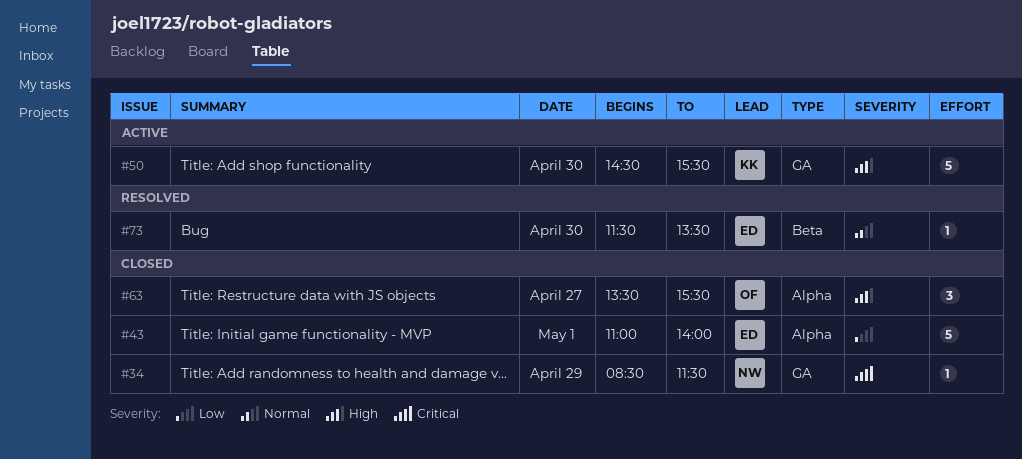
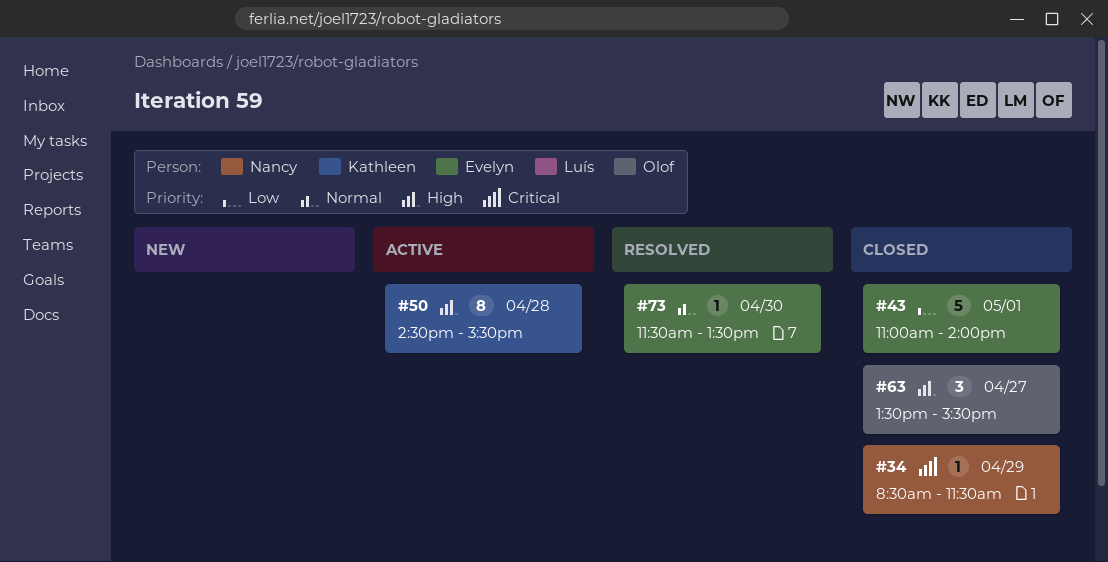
#50, estimate: 5 -> 8
#50, day: Apr 30 -> Apr 28

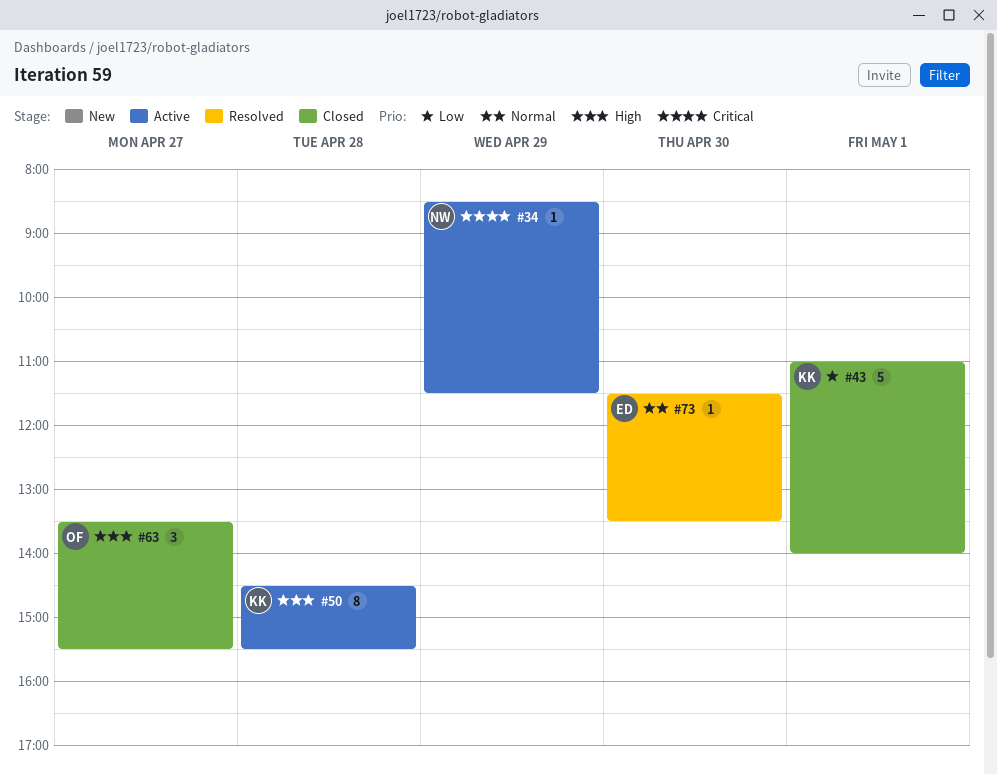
#34, status: Closed -> Active
#43, owner: Evelyn -> Kathleen

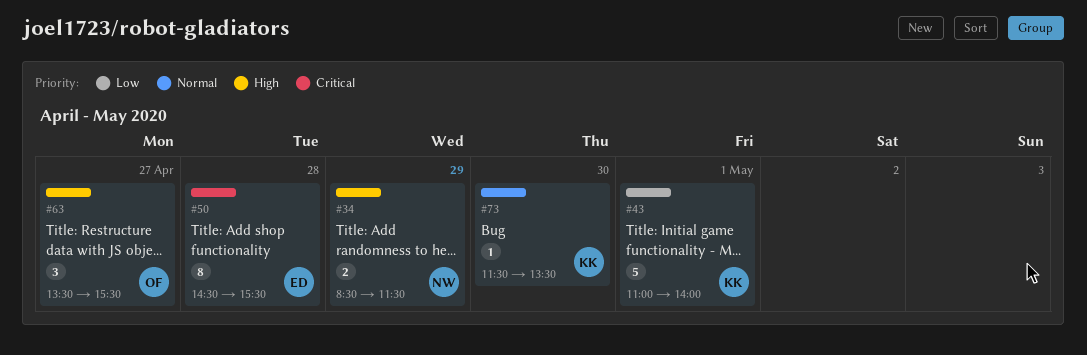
#34, priority: Critical -> High
#34, estimate: 1 -> 2
#50, owner: KK -> ED
#50, priority: High -> Critical
#73, owner: ED -> KK

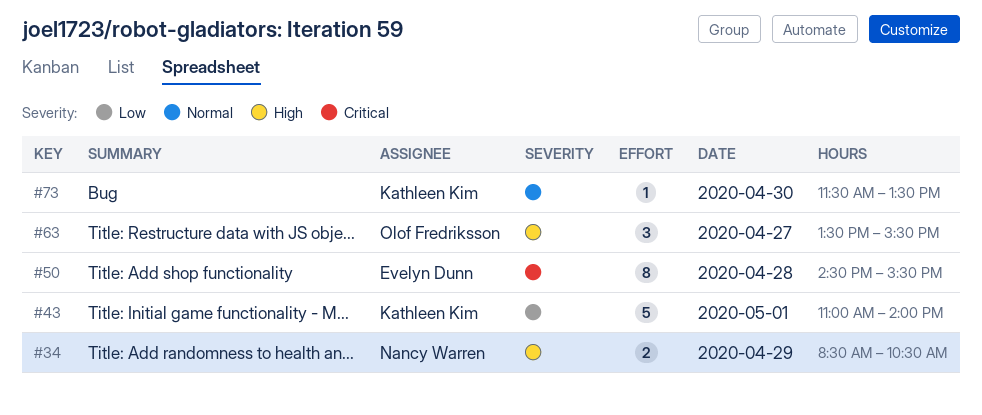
#34, ends: 11:30 -> 10:30

